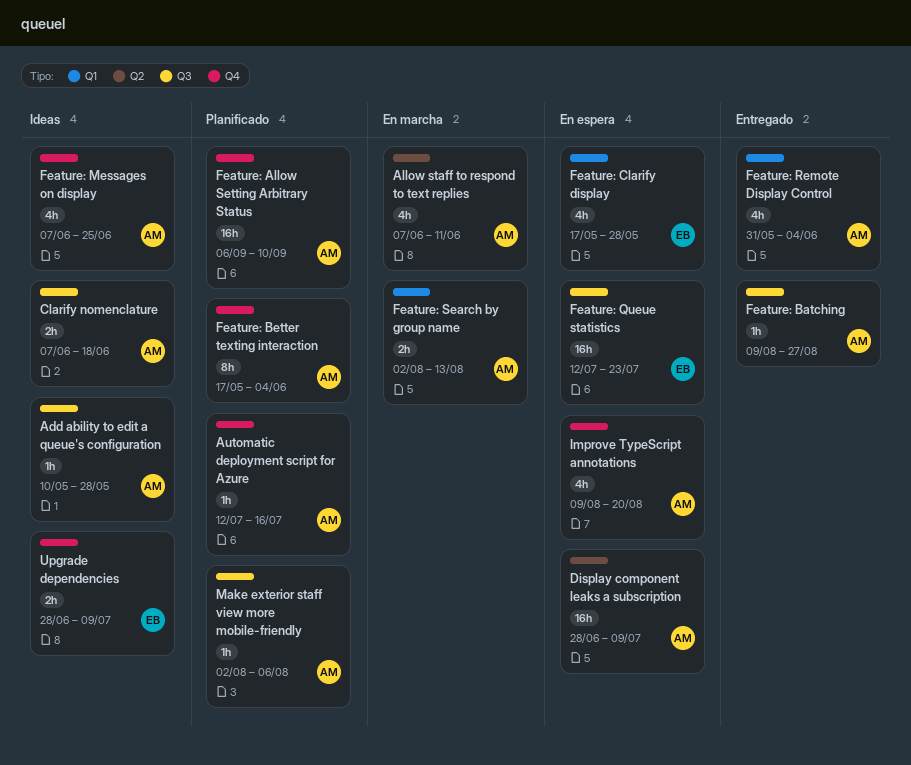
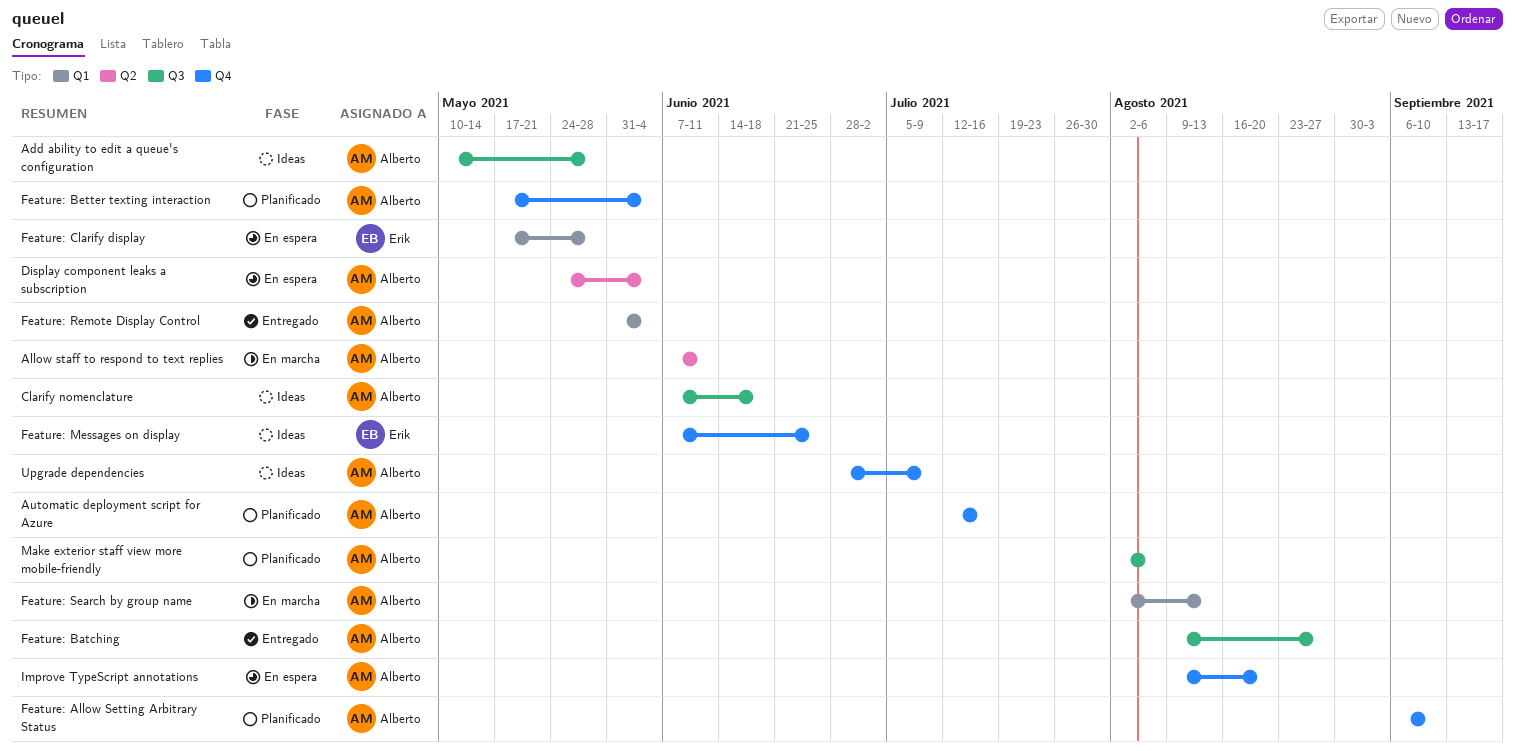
Display component leaks a subscription, start: Jun 28 -> May 24
Display component leaks a subscription, due: Jul 9 -> Jun 4
Feature: Messages on display, owner: Alberto -> Erik
Feature: Queue statistics: present -> none
Upgrade dependencies, owner: Erik -> Alberto

